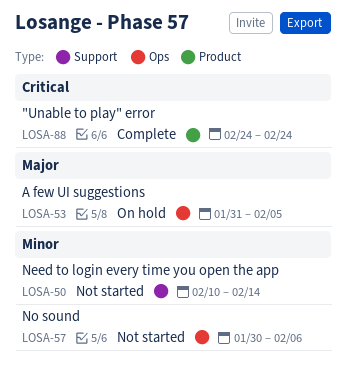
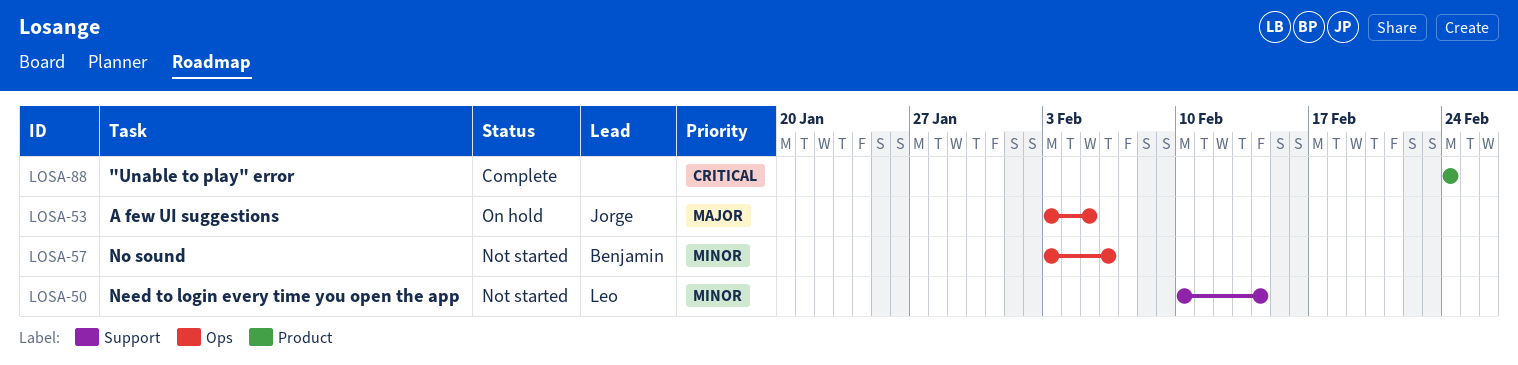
LOSA-53, start: Jan 31 -> Feb 3
LOSA-57, start: Jan 30 -> Feb 3

